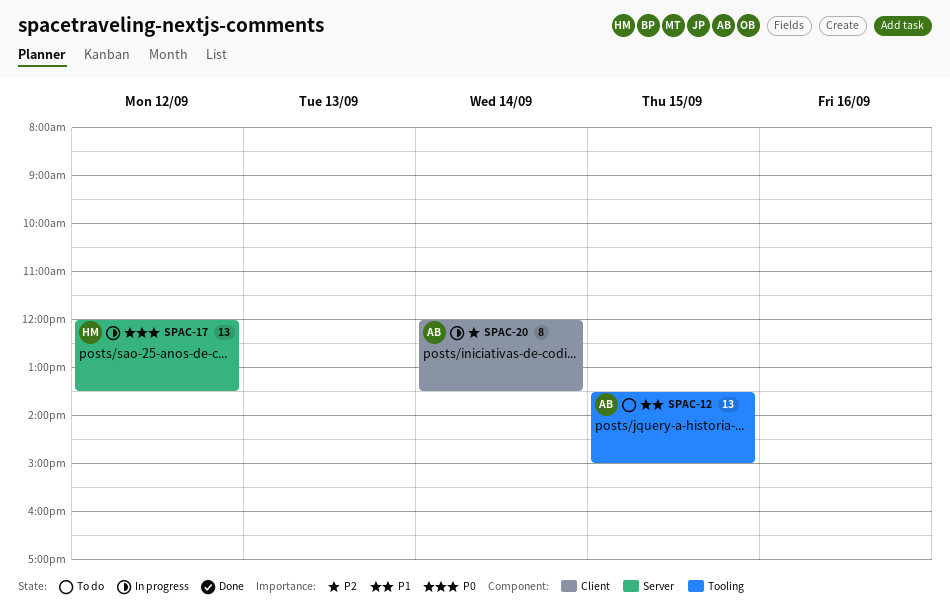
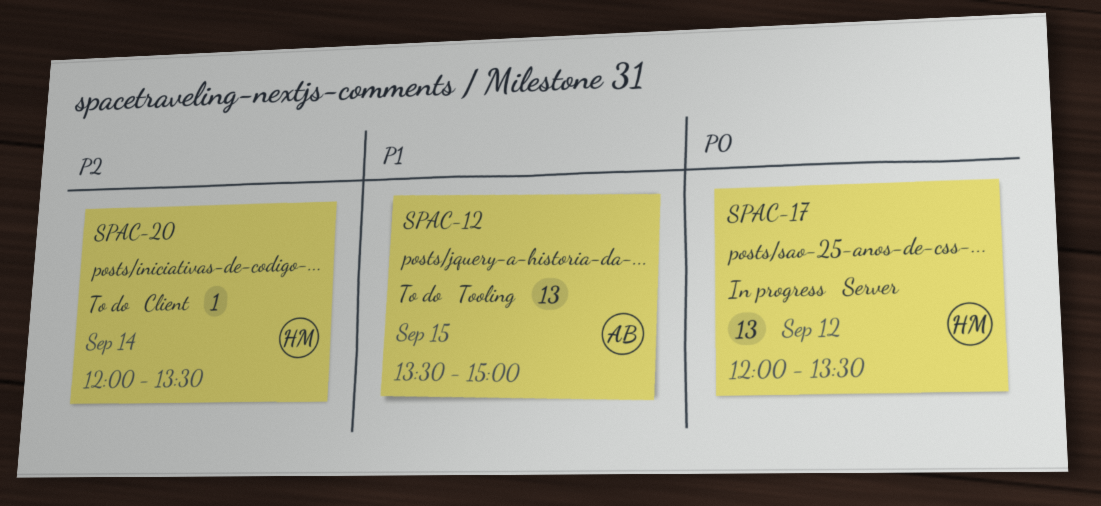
SPAC-20, status: In progress -> To do
SPAC-20, owner: AB -> HM
SPAC-20, estimate: 8 -> 1

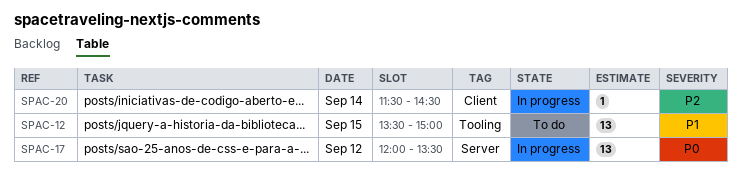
SPAC-20, status: To do -> In progress
SPAC-20, begins: 12:00 -> 11:30
SPAC-20, ends: 13:30 -> 14:30

